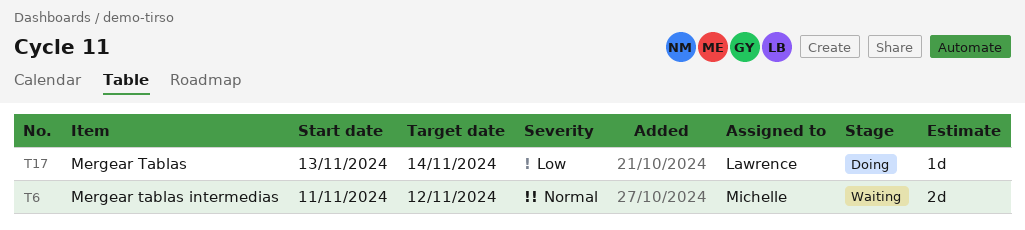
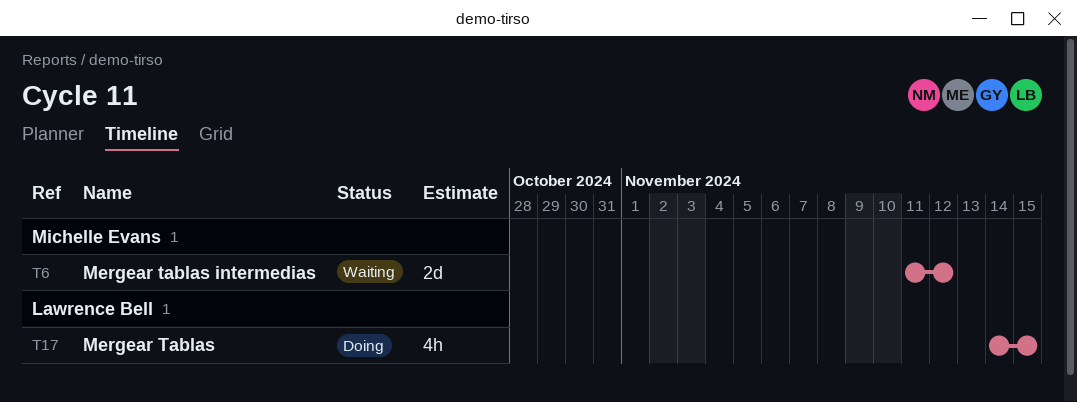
T17, estimate: 1d -> 4h
T17, start: Nov 13 -> Nov 14
T17, due: Nov 14 -> Nov 15

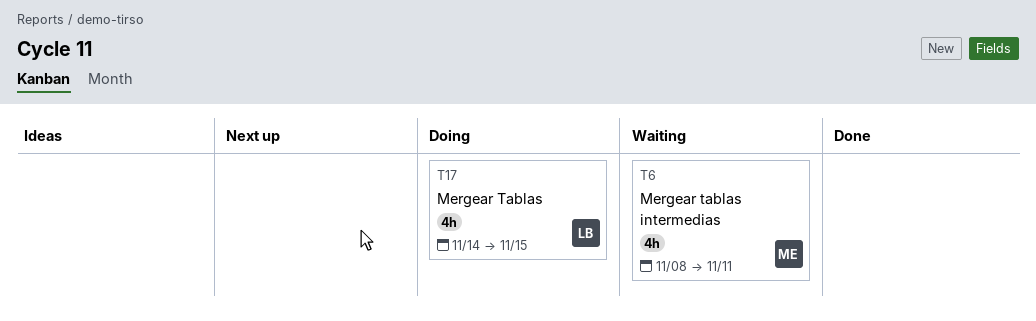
T6, estimate: 2d -> 4h
T6, start: Nov 11 -> Nov 8
T6, due: Nov 12 -> Nov 11

